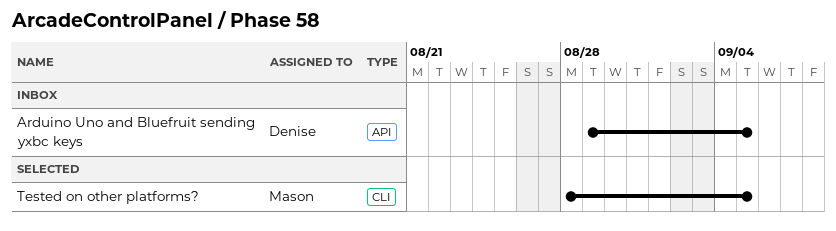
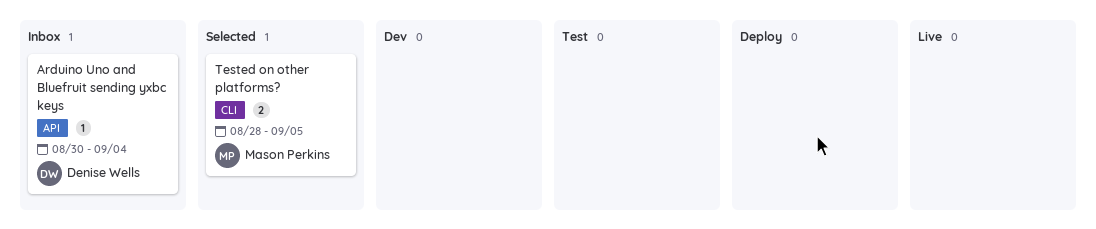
Arduino Uno and Bluefruit sending yxbc keys, start: Aug 29 -> Aug 30
Arduino Uno and Bluefruit sending yxbc keys, due: Sep 5 -> Sep 4

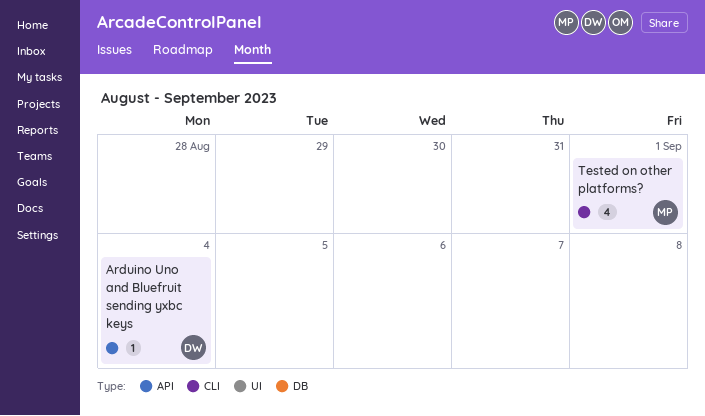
Tested on other platforms?, estimate: 2 -> 4
Tested on other platforms?, due: Sep 5 -> Sep 1

